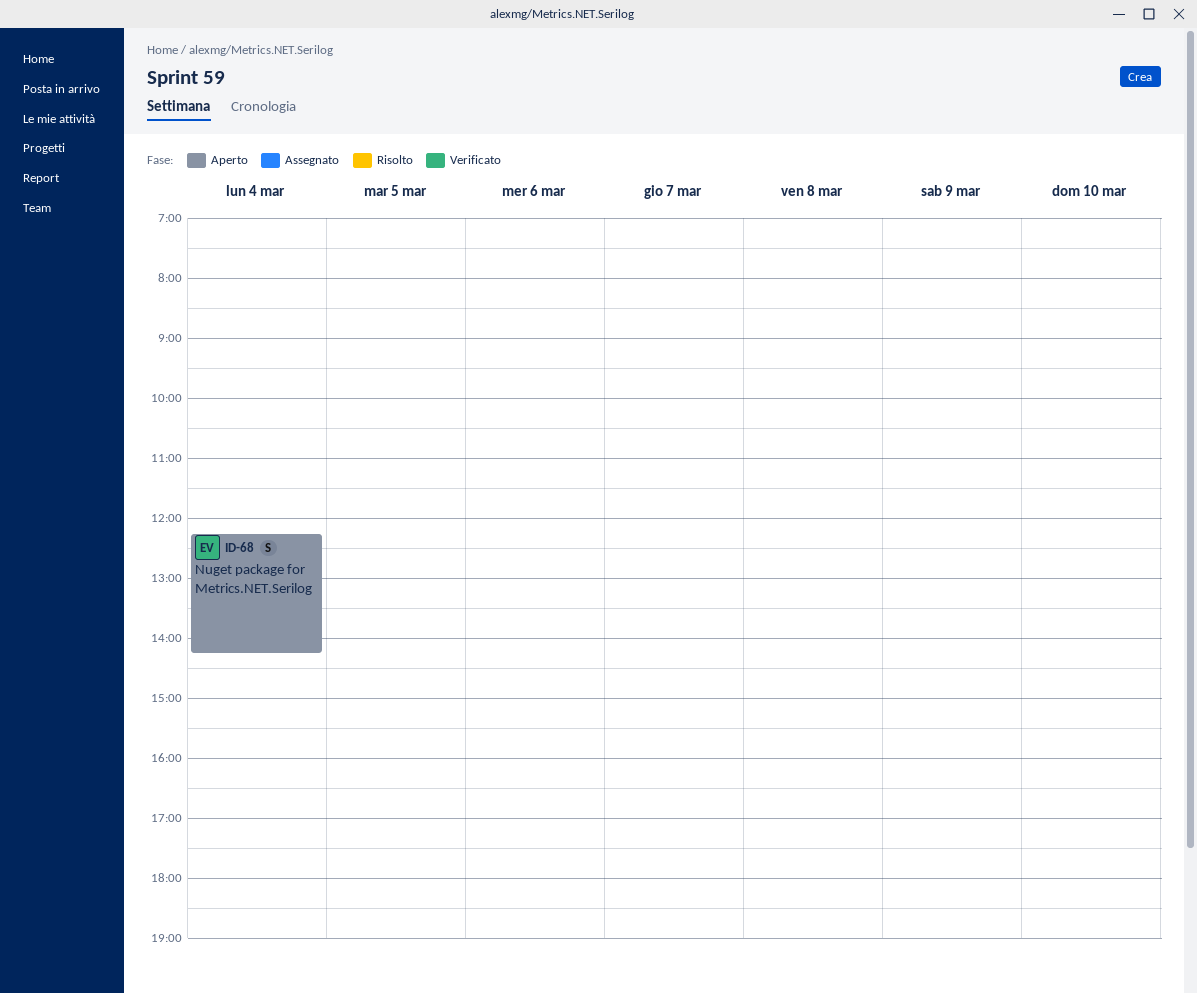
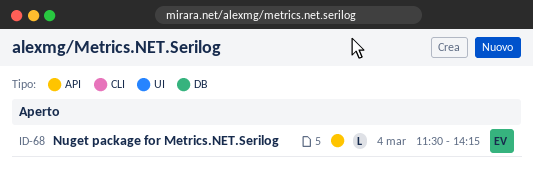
ID-68, estimate: S -> L
ID-68, begins: 12:15 -> 11:30

